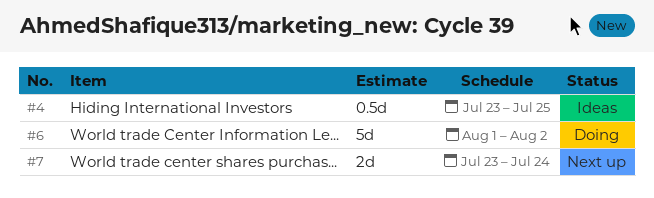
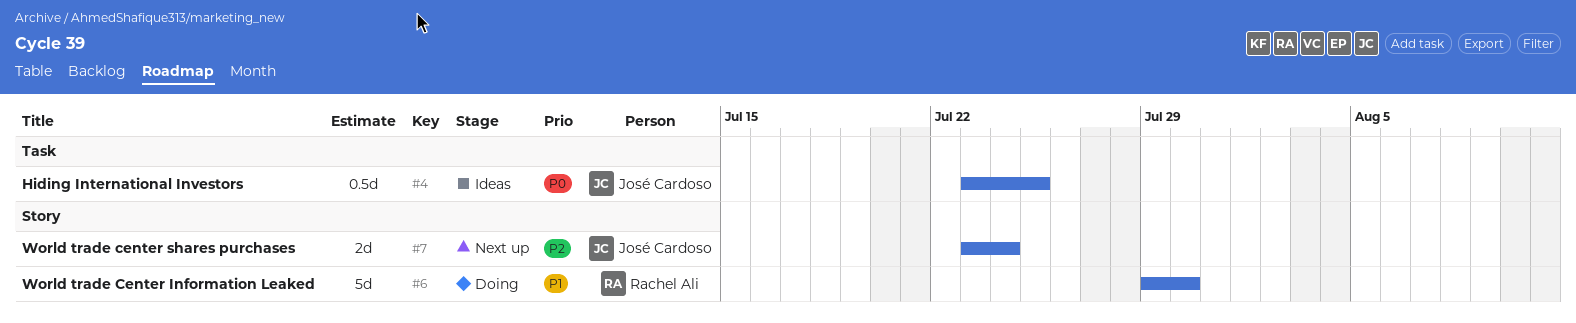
#6, start: Aug 1 -> Jul 29
#6, due: Aug 2 -> Jul 30

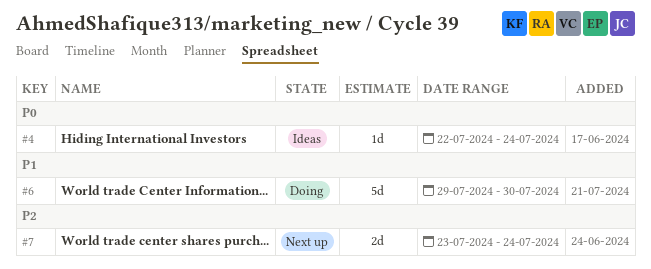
#4, estimate: 0.5d -> 1d
#4, start: Jul 23 -> Jul 22
#4, due: Jul 25 -> Jul 24

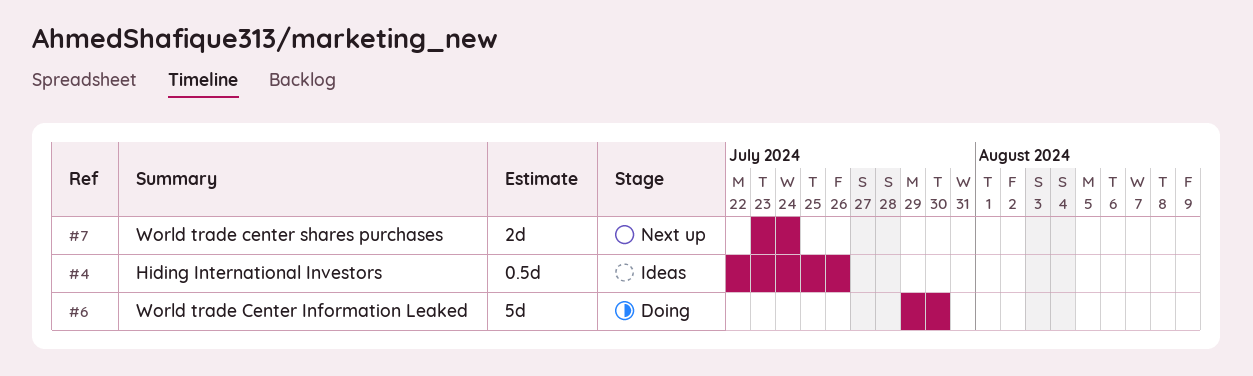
#4, estimate: 1d -> 0.5d
#4, due: Jul 24 -> Jul 26

